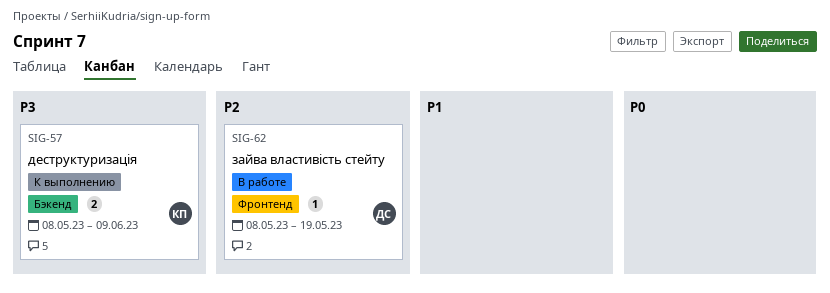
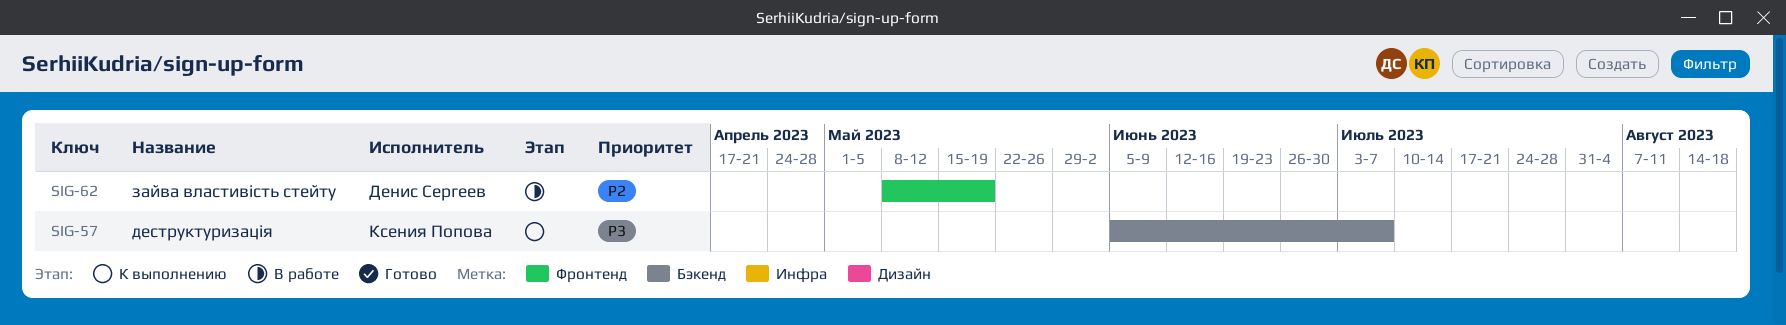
SIG-57, start: May 8 -> Jun 5
SIG-57, due: Jun 9 -> Jul 7

